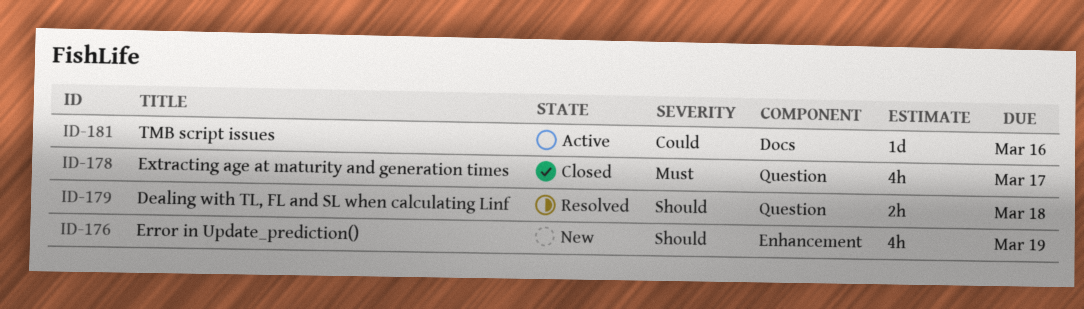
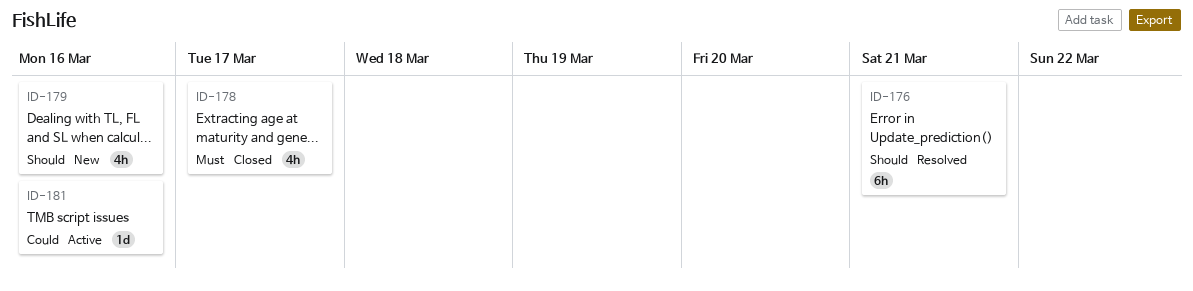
ID-176, status: New -> Resolved
ID-176, estimate: 4h -> 6h
ID-176, due: Mar 19 -> Mar 21
ID-179, status: Resolved -> New
ID-179, estimate: 2h -> 4h
ID-179, due: Mar 18 -> Mar 16

